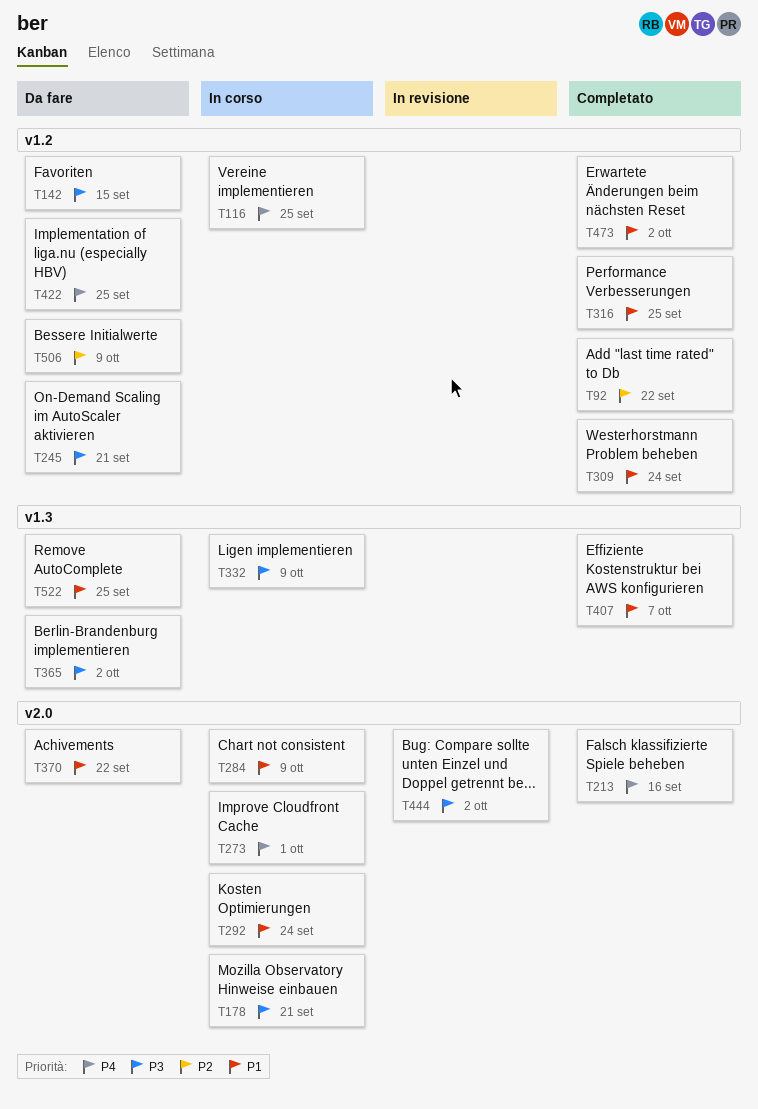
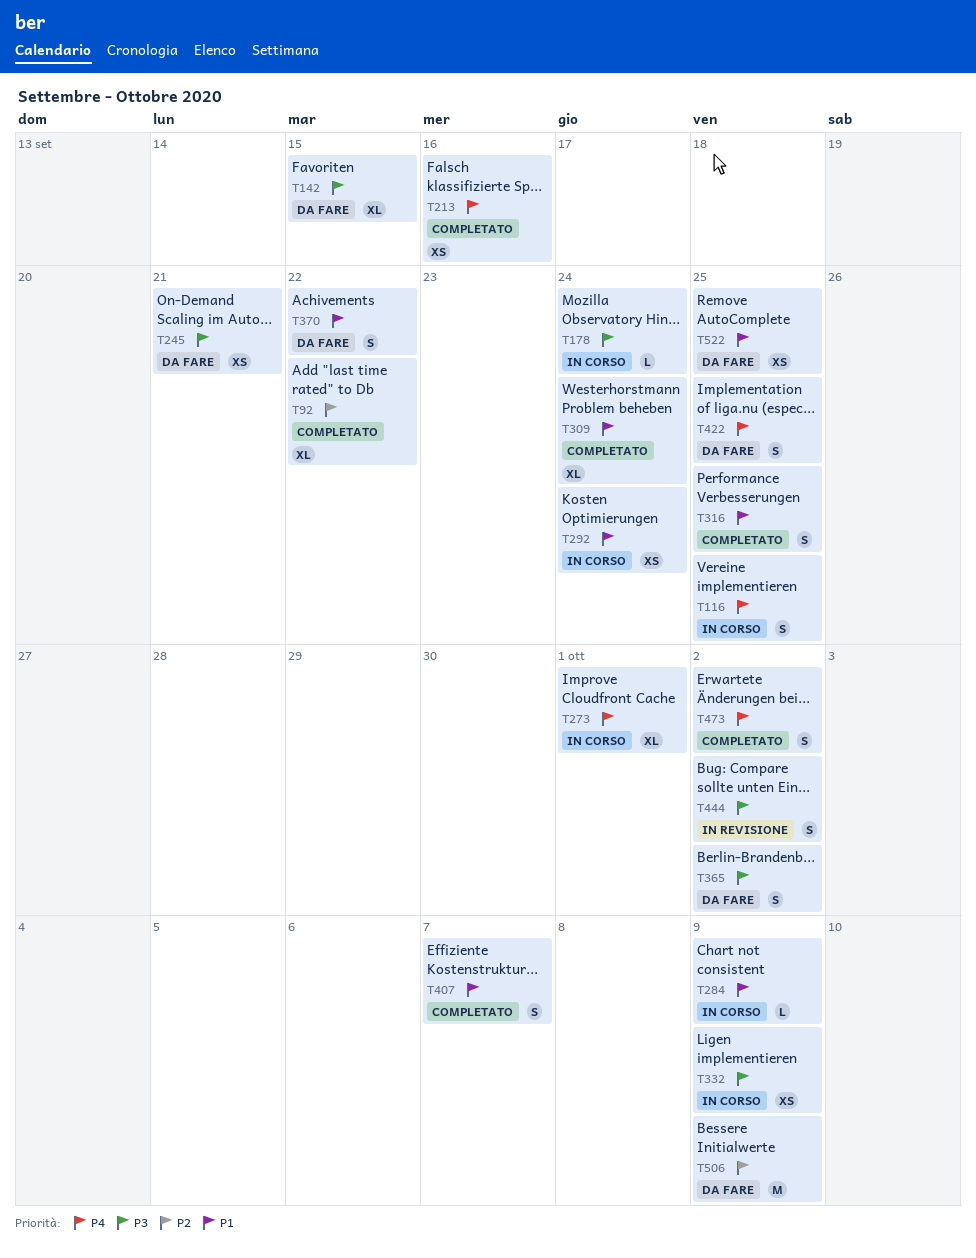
T178, due: Sep 21 -> Sep 24
T473, priority: P1 -> P4

